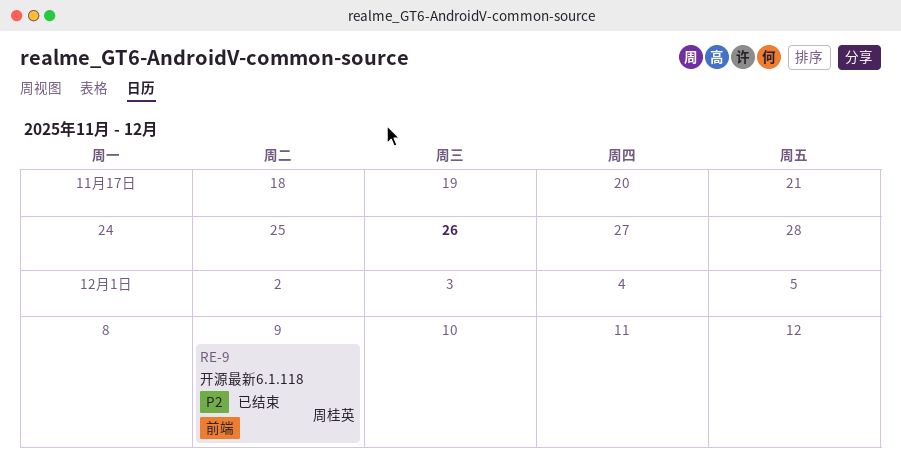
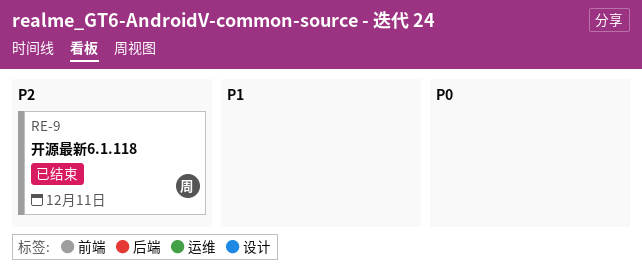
RE-9, due: Dec 9 -> Dec 11

